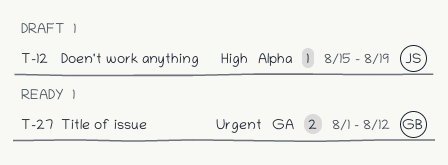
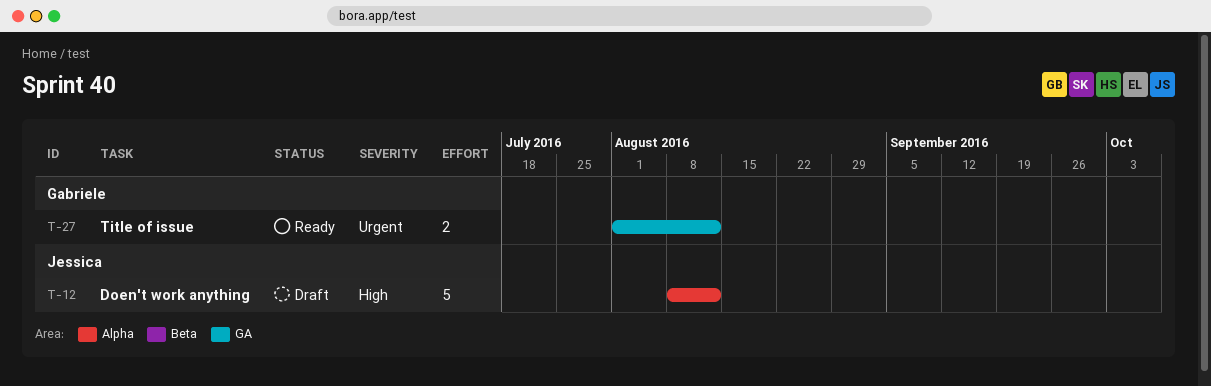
T-12, estimate: 1 -> 5
T-12, start: Aug 15 -> Aug 8
T-12, due: Aug 19 -> Aug 12

